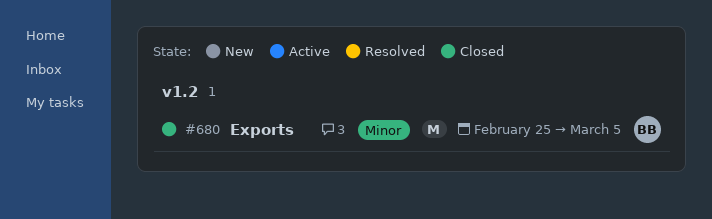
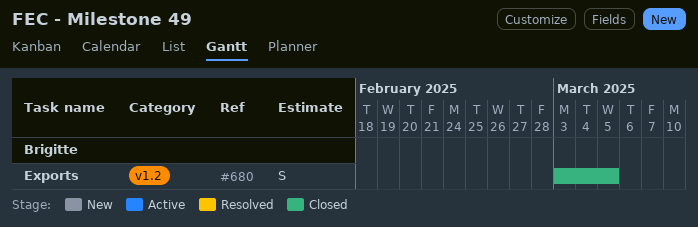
#680, estimate: M -> S
#680, start: Feb 25 -> Mar 3

